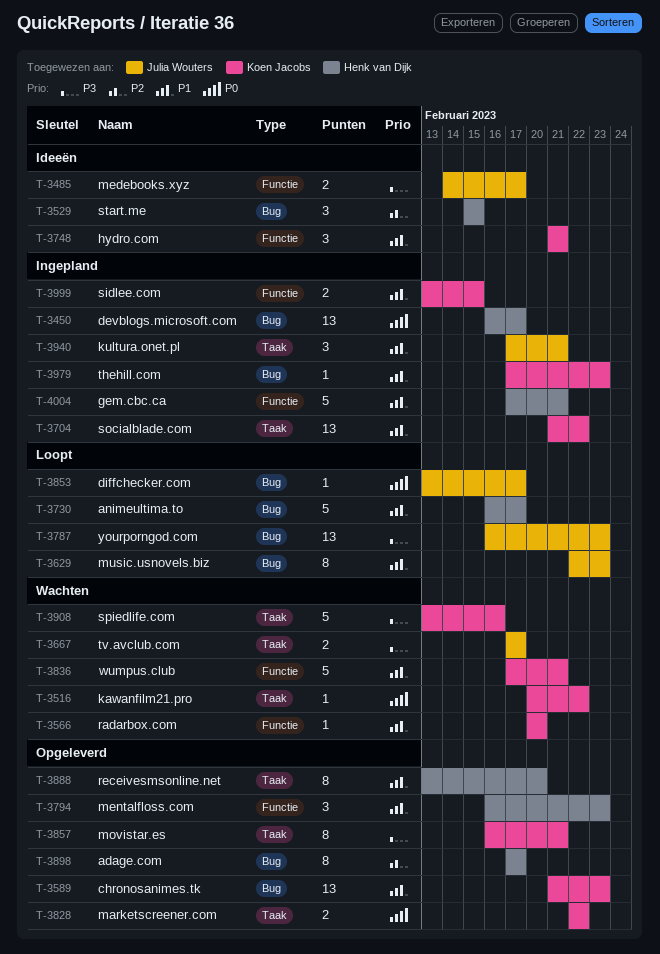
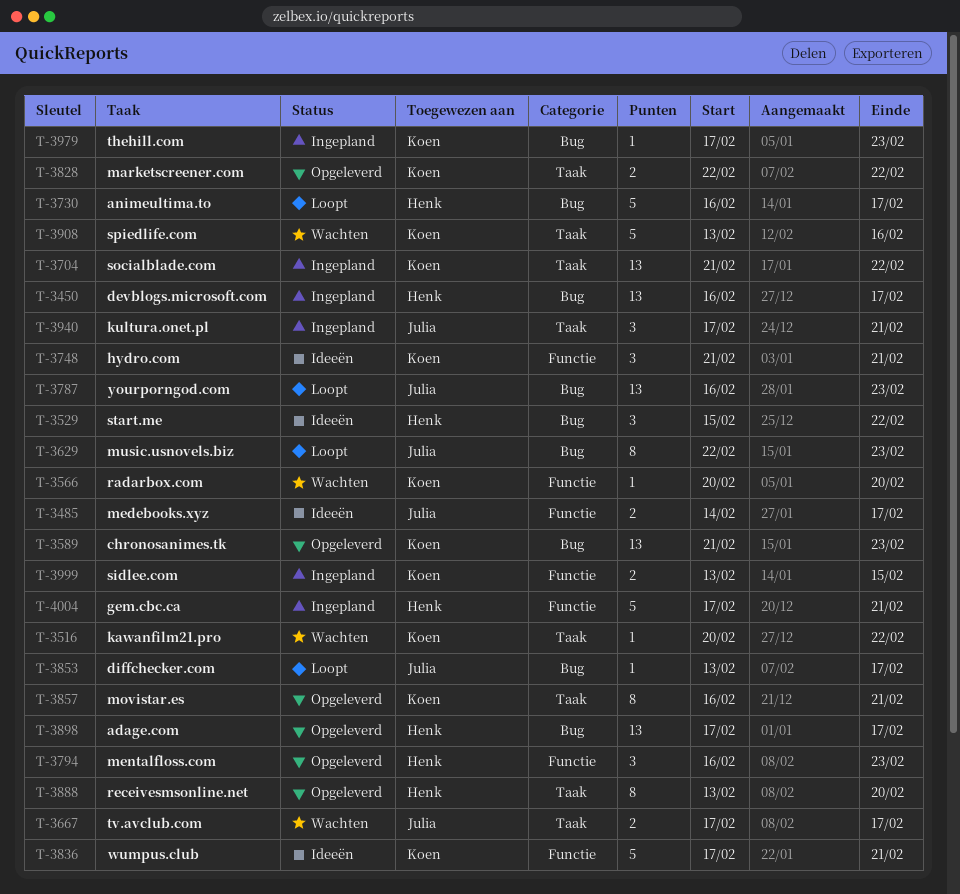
T-3529, due: Feb 15 -> Feb 22
T-3836, status: Wachten -> Ideeën
T-3898, estimate: 8 -> 13

